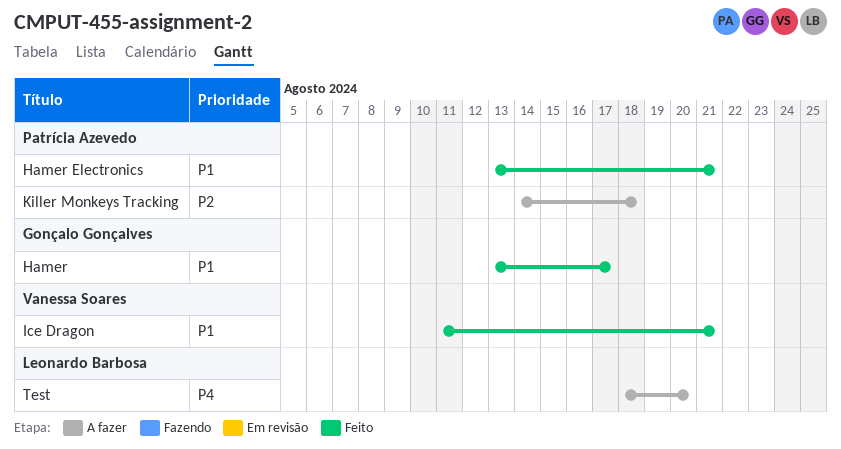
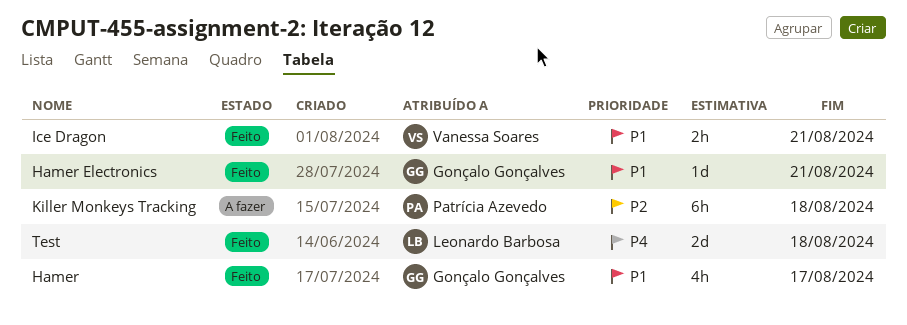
Hamer Electronics, owner: Patrícia Azevedo -> Gonçalo Gonçalves
Test, status: A fazer -> Feito
Test, due: Aug 20 -> Aug 18

